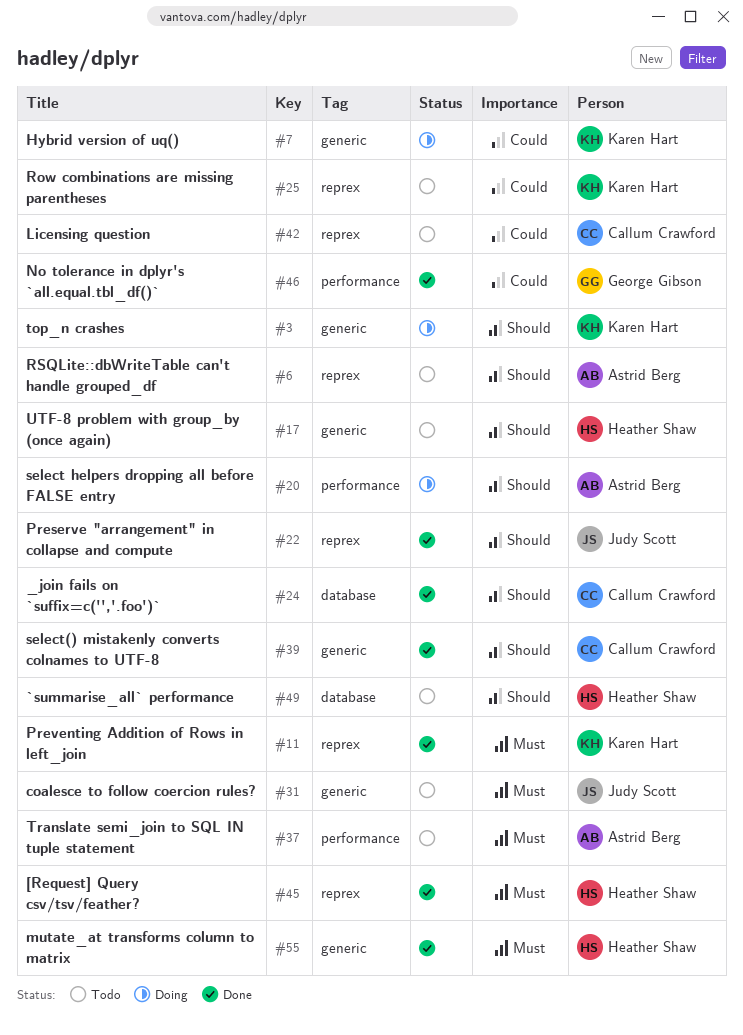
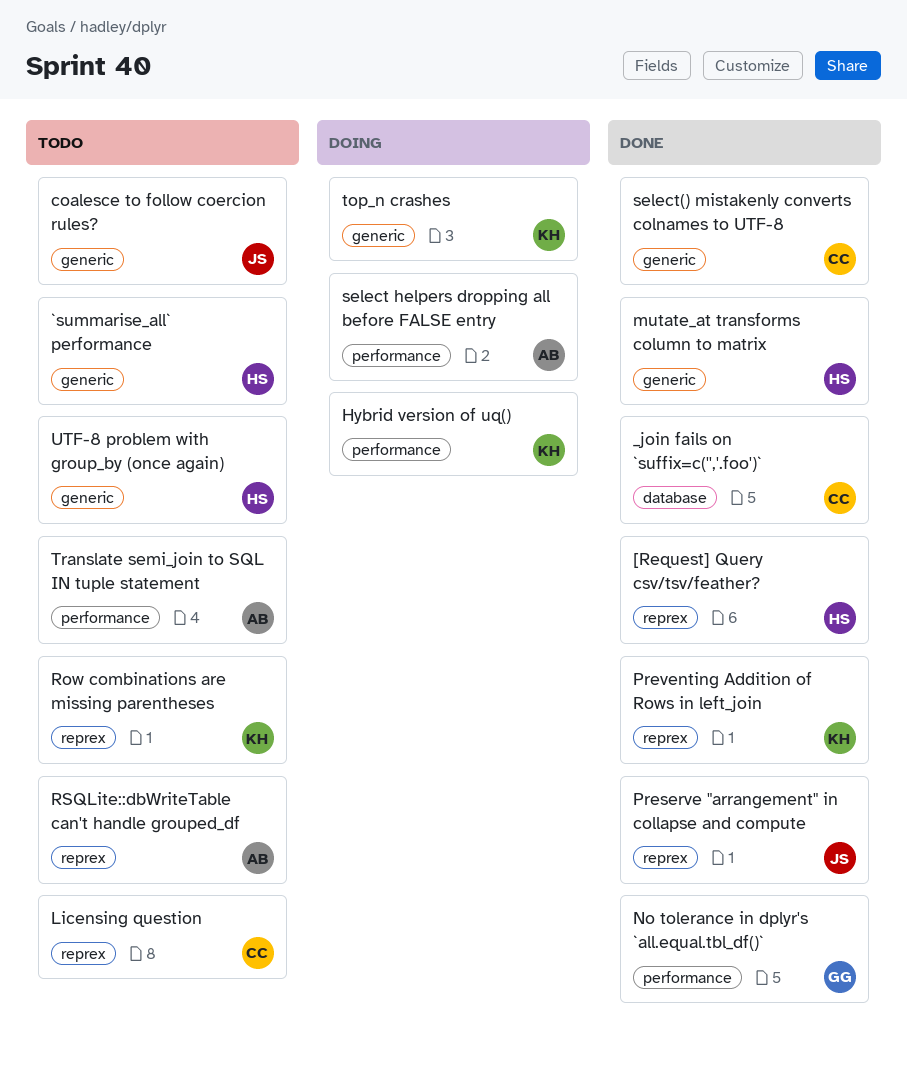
`summarise_all` performance, label: database -> generic
Hybrid version of uq(), label: generic -> performance

